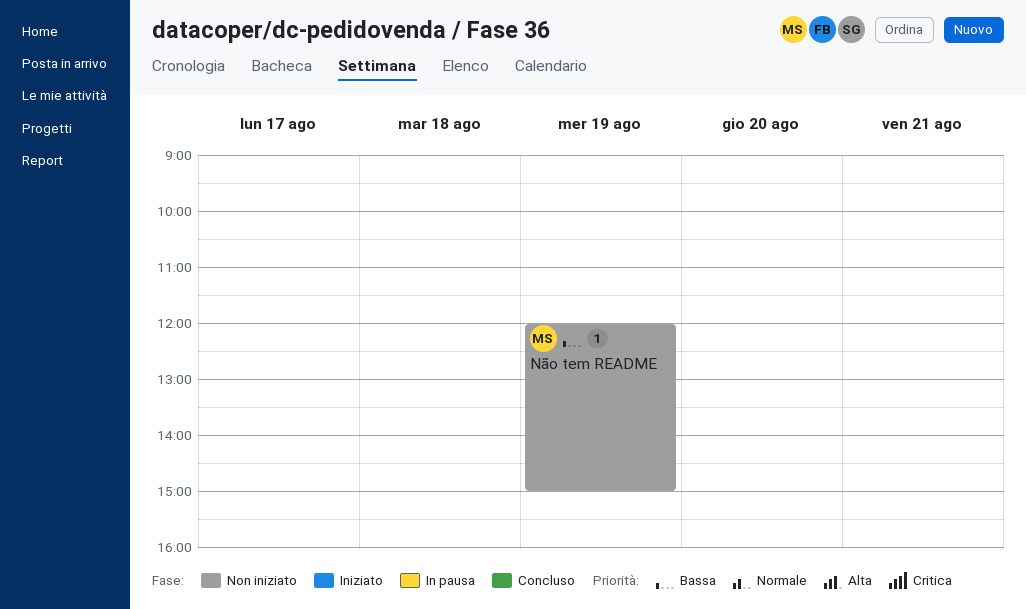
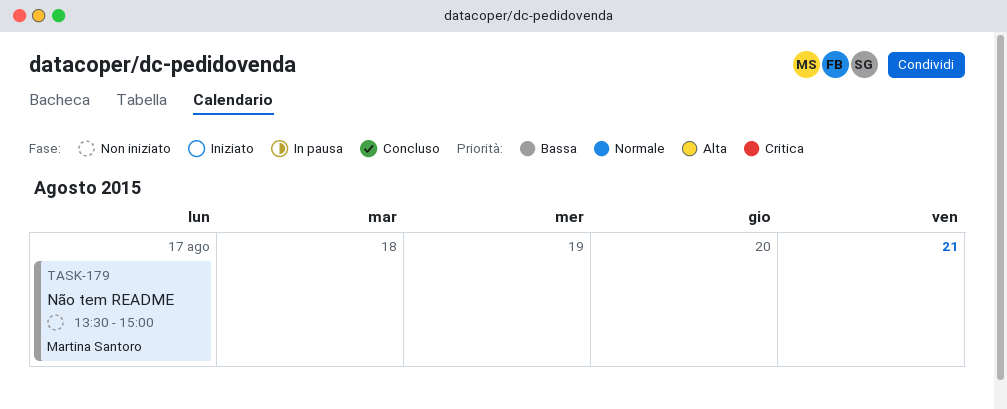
Não tem README, day: Aug 19 -> Aug 17
Não tem README, begins: 12:00 -> 13:30

